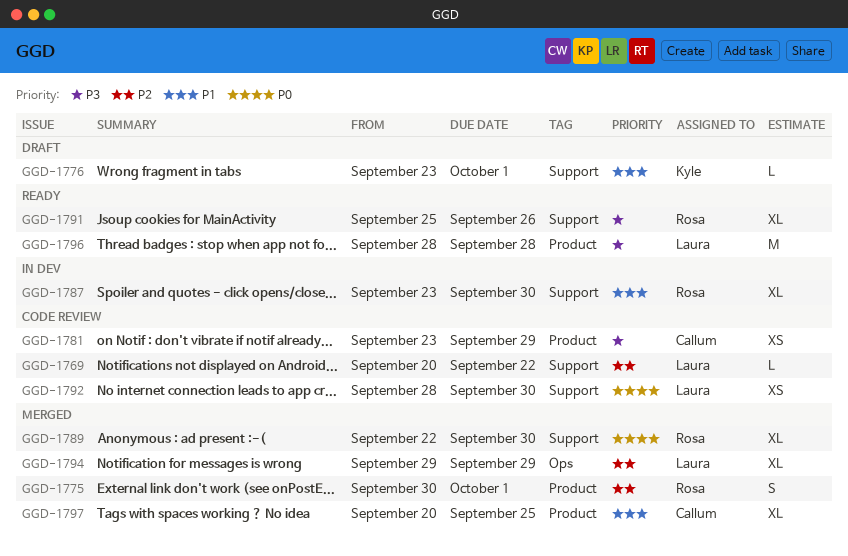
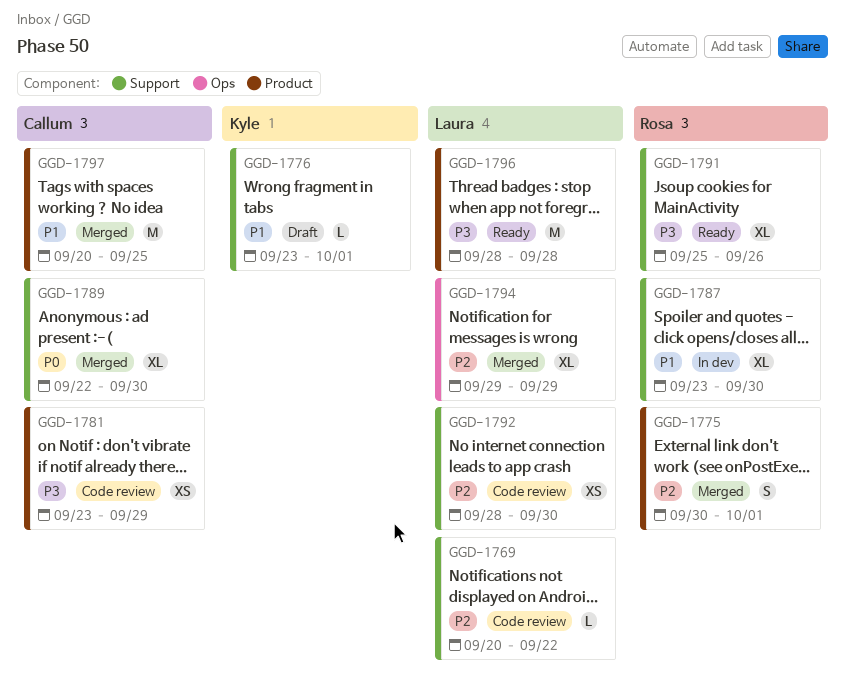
GGD-1789, owner: Rosa -> Callum
GGD-1792, priority: P0 -> P2
GGD-1797, estimate: XL -> M

